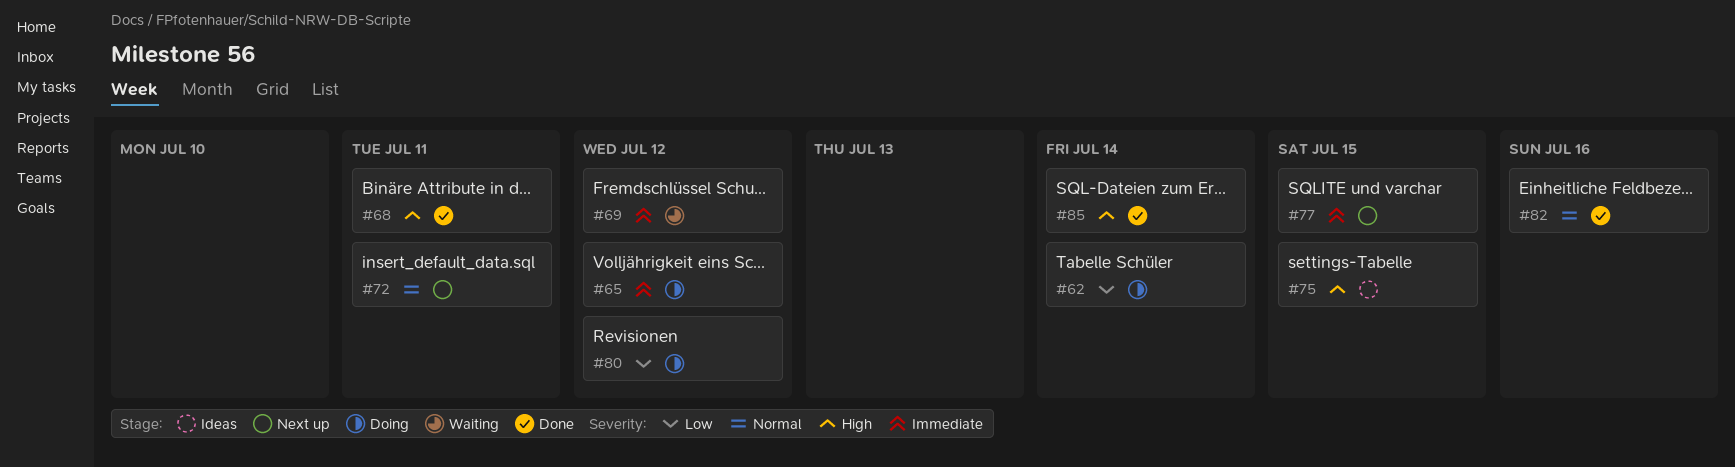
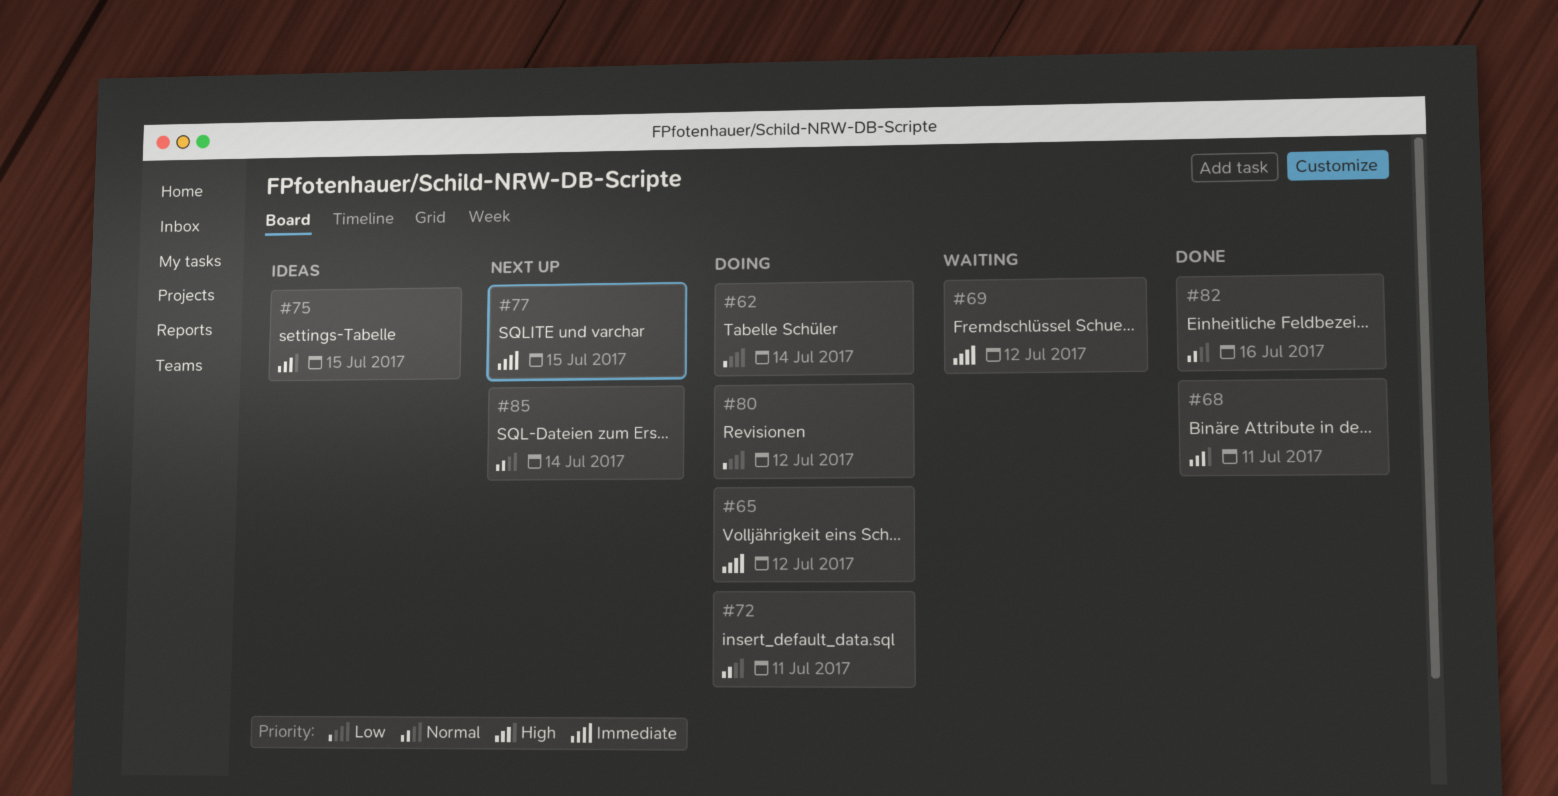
#72, status: Next up -> Doing
#85, status: Done -> Next up
#85, priority: High -> Normal

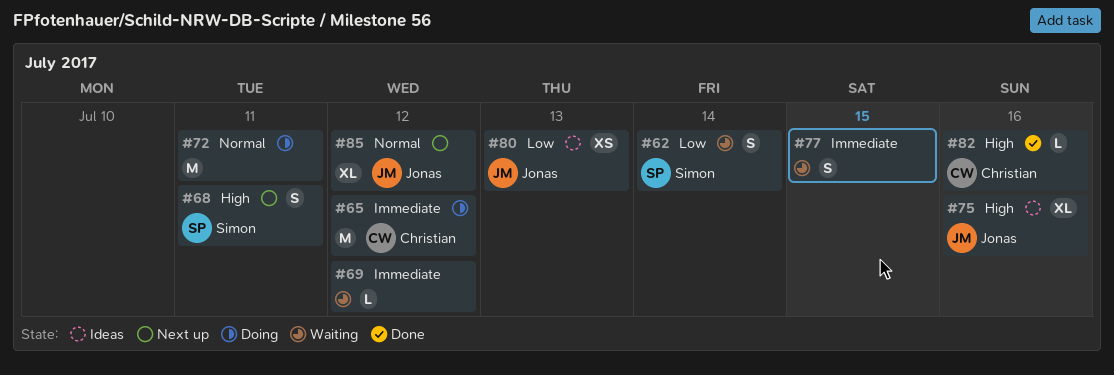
#62, status: Doing -> Waiting
#68, status: Done -> Next up
#75, due: Jul 15 -> Jul 16
#77, status: Next up -> Waiting
#80, status: Doing -> Ideas
#80, due: Jul 12 -> Jul 13
#82, priority: Normal -> High
#85, due: Jul 14 -> Jul 12

